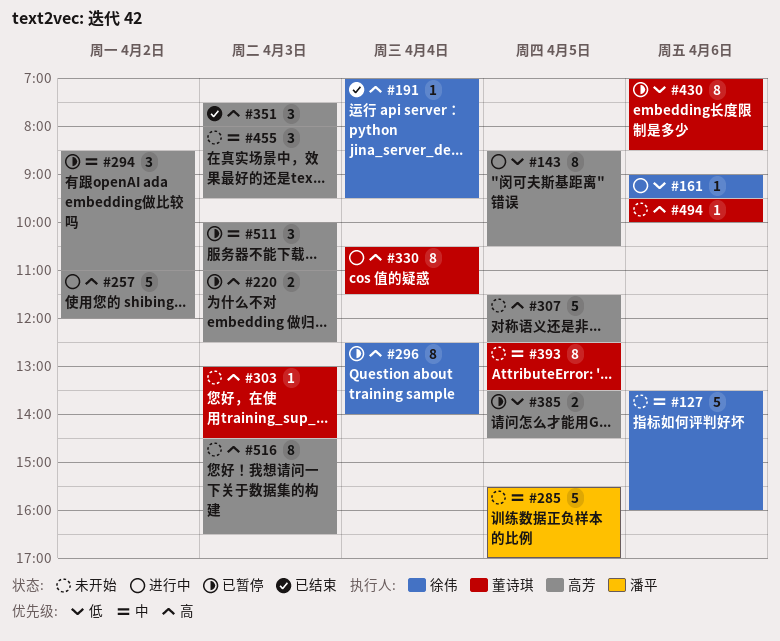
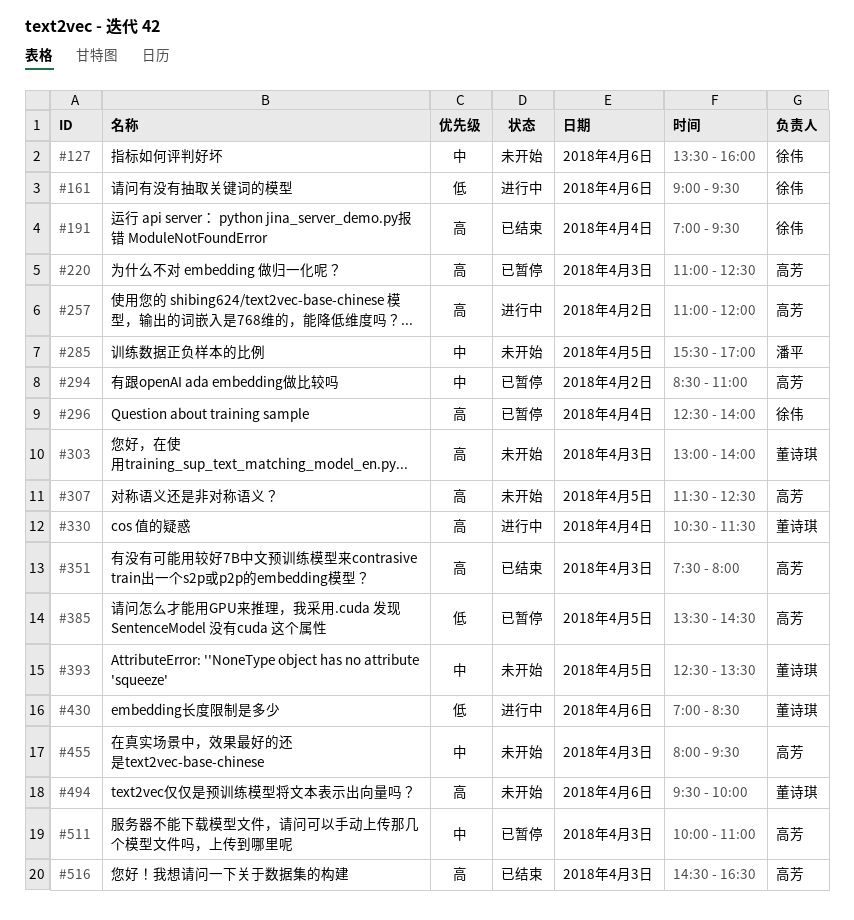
#143: present -> none
#303, ends: 14:30 -> 14:00
#430, status: 已暂停 -> 进行中
#516, status: 未开始 -> 已结束

